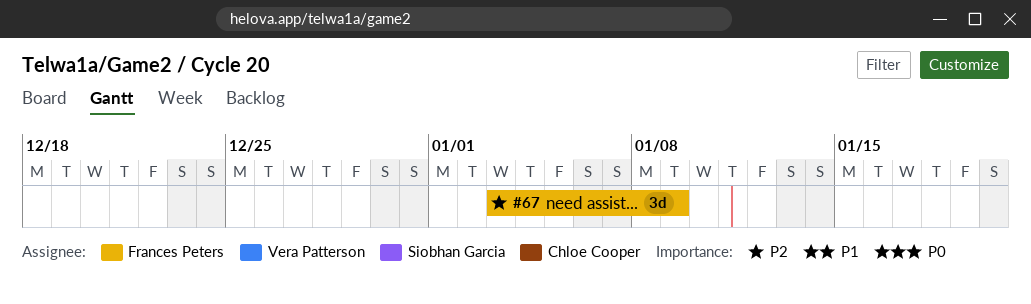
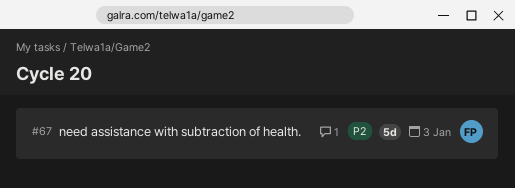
#67, estimate: 3d -> 5d
#67, due: Jan 9 -> Jan 3

